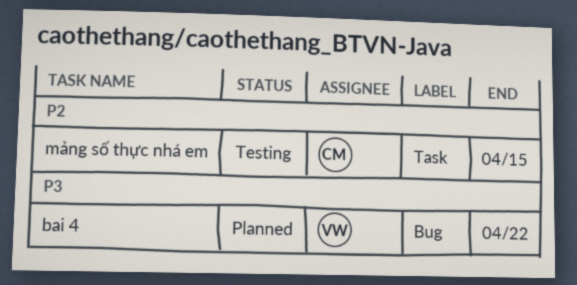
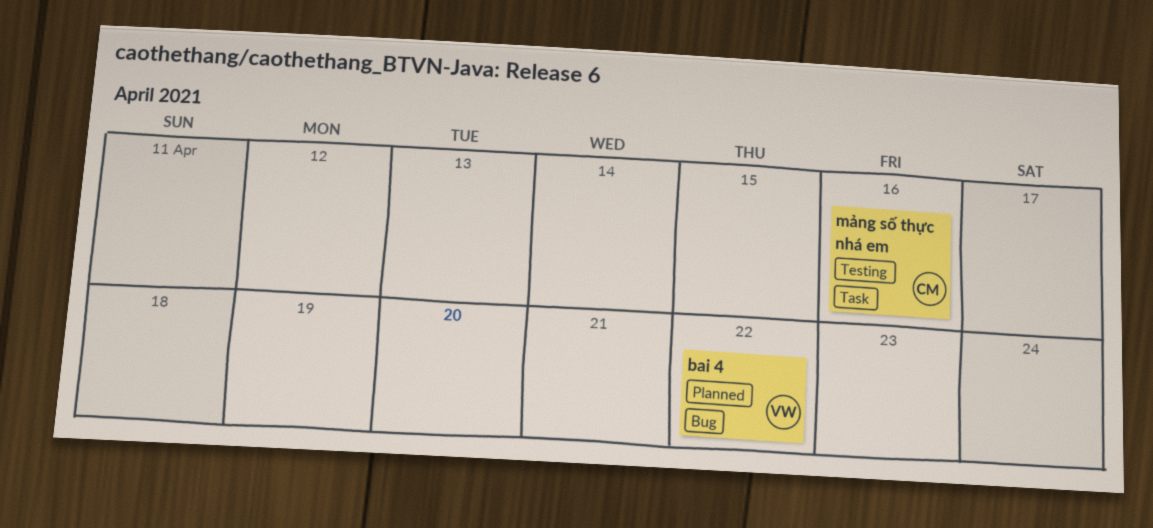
mảng số thực nhá em, due: Apr 15 -> Apr 16

